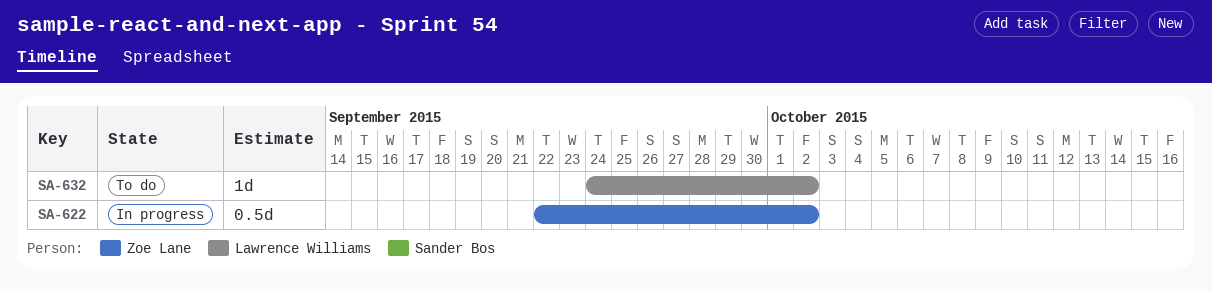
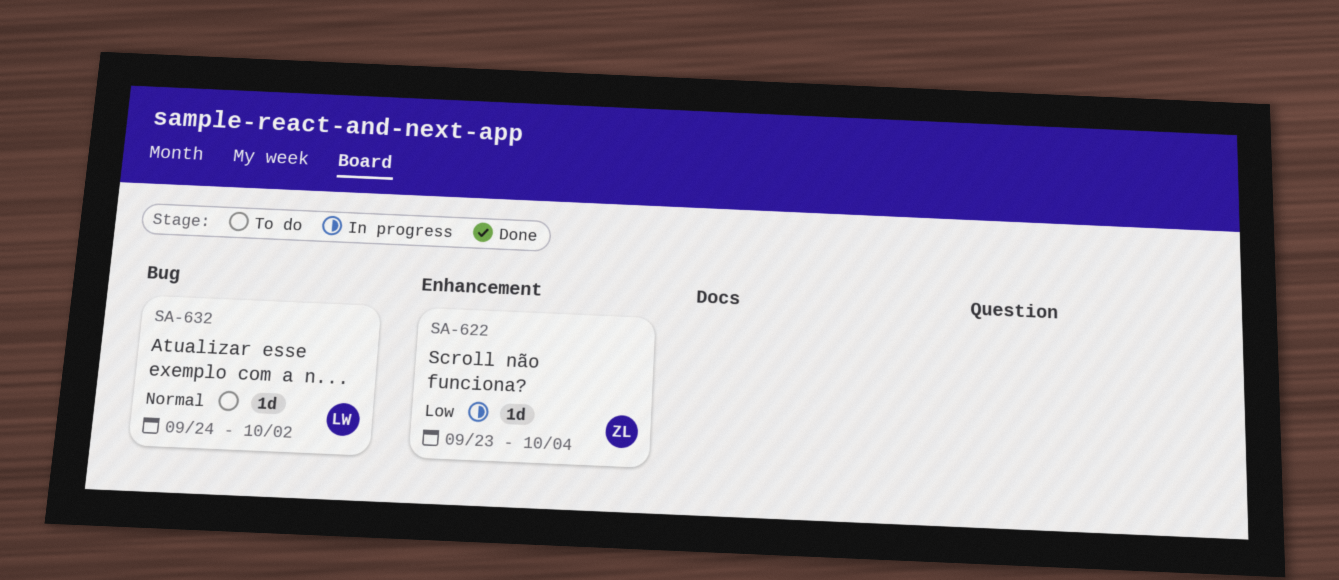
SA-622, estimate: 0.5d -> 1d
SA-622, start: Sep 22 -> Sep 23
SA-622, due: Oct 2 -> Oct 4

